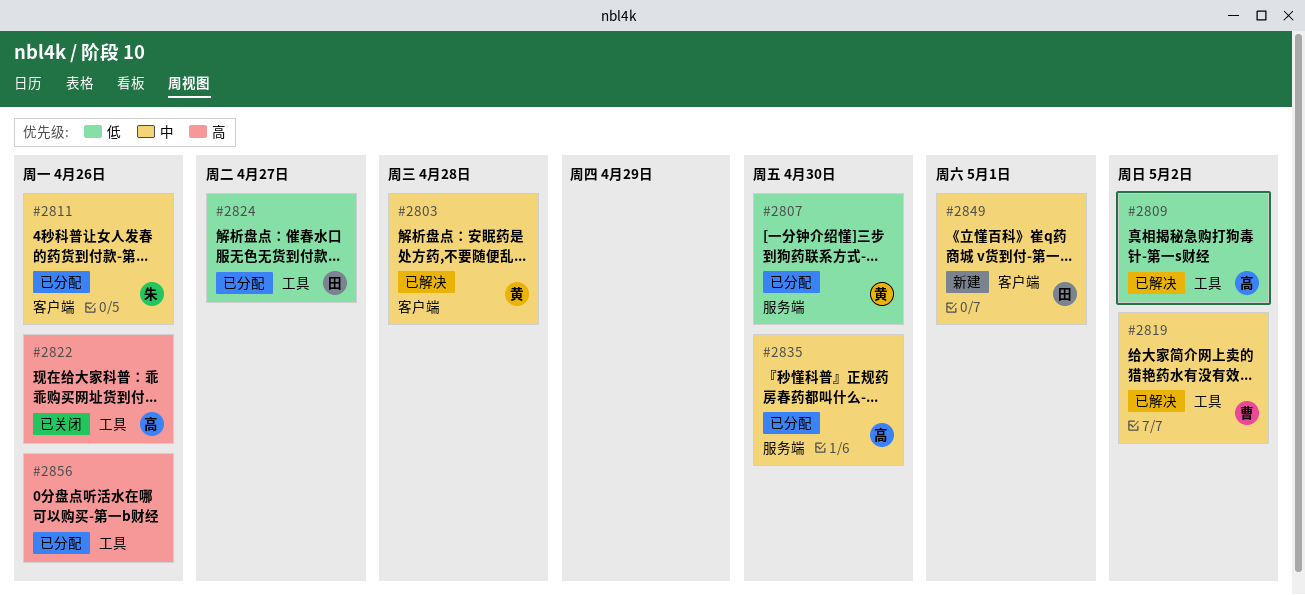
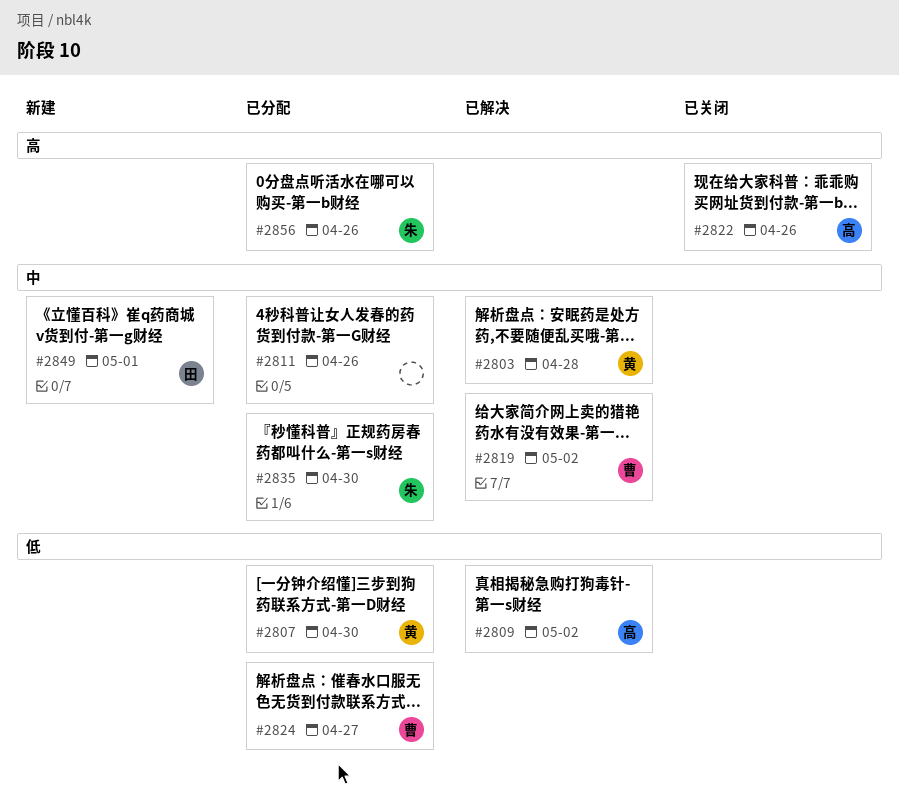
#2811, owner: 朱 -> none
#2824, owner: 田 -> 曹
#2835, owner: 高 -> 朱
#2856, owner: none -> 朱

